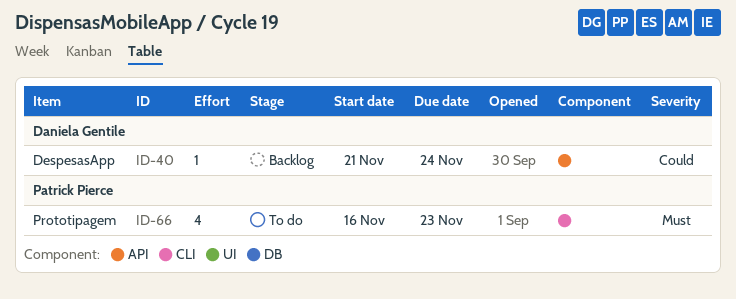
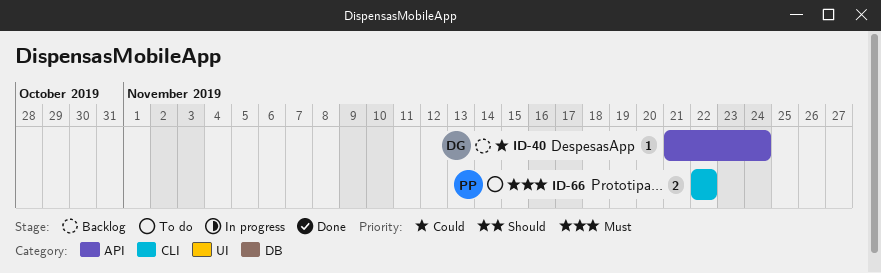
ID-66, estimate: 4 -> 2
ID-66, start: Nov 16 -> Nov 22
ID-66, due: Nov 23 -> Nov 22

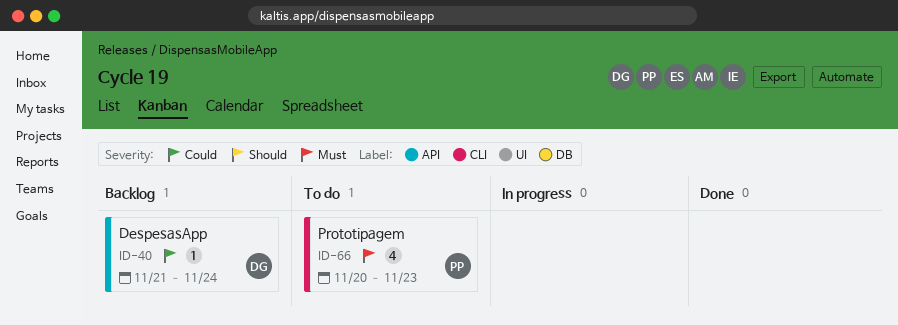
ID-66, estimate: 2 -> 4
ID-66, start: Nov 22 -> Nov 20
ID-66, due: Nov 22 -> Nov 23

